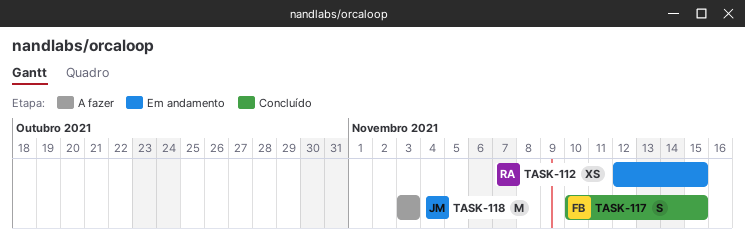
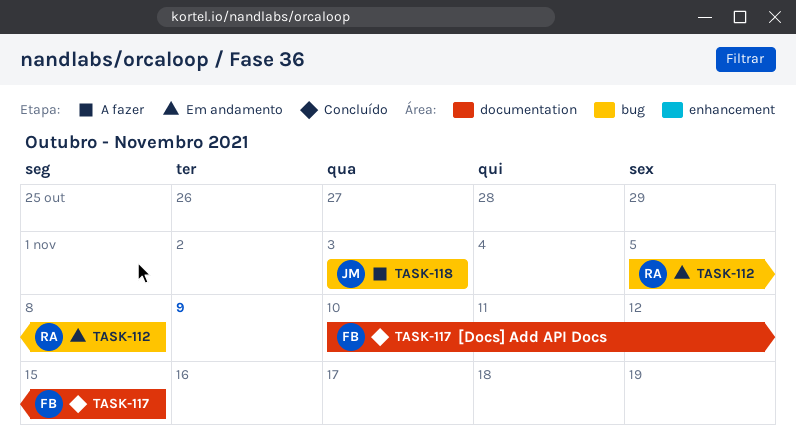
TASK-112, start: Nov 12 -> Nov 5
TASK-112, due: Nov 15 -> Nov 8

